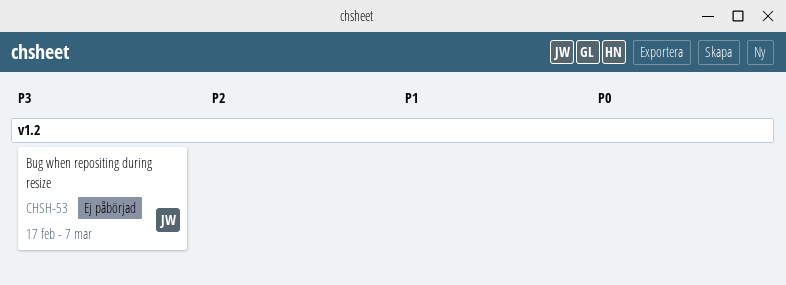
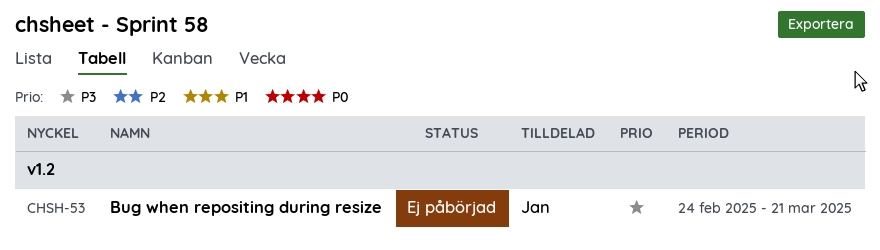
CHSH-53, start: Feb 17 -> Feb 24
CHSH-53, due: Mar 7 -> Mar 21

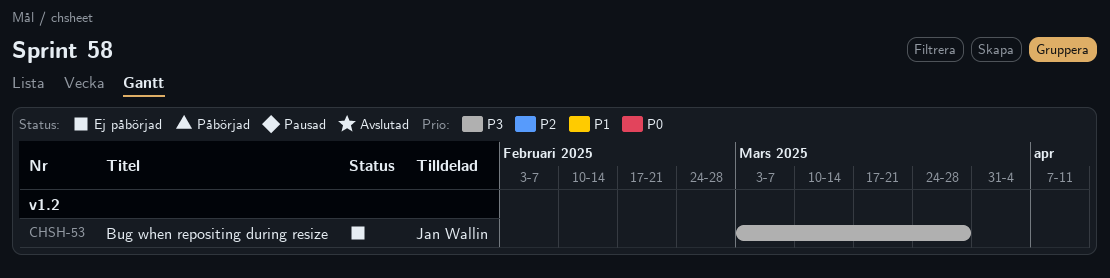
CHSH-53, start: Feb 24 -> Mar 3
CHSH-53, due: Mar 21 -> Mar 28

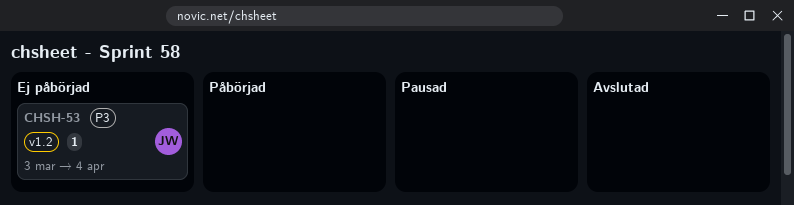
CHSH-53, due: Mar 28 -> Apr 4

